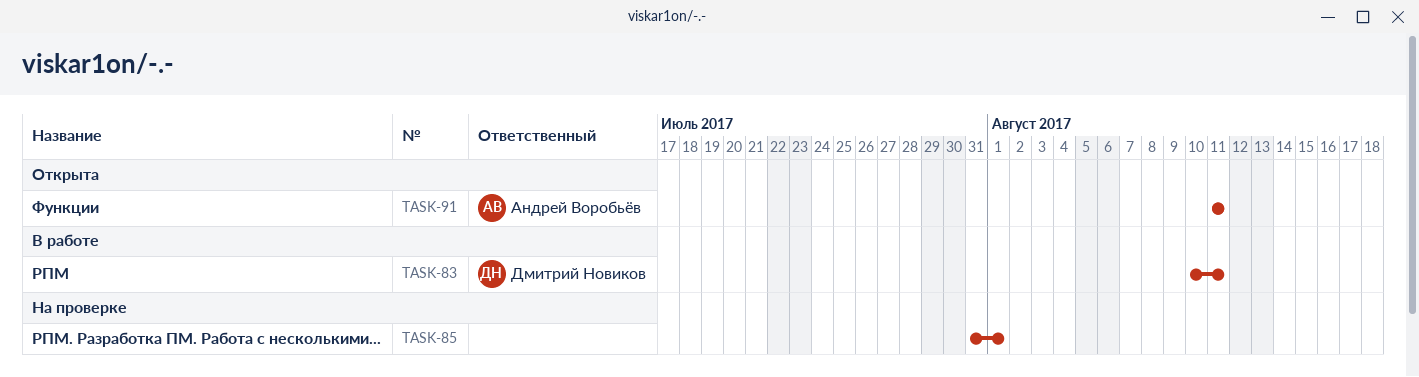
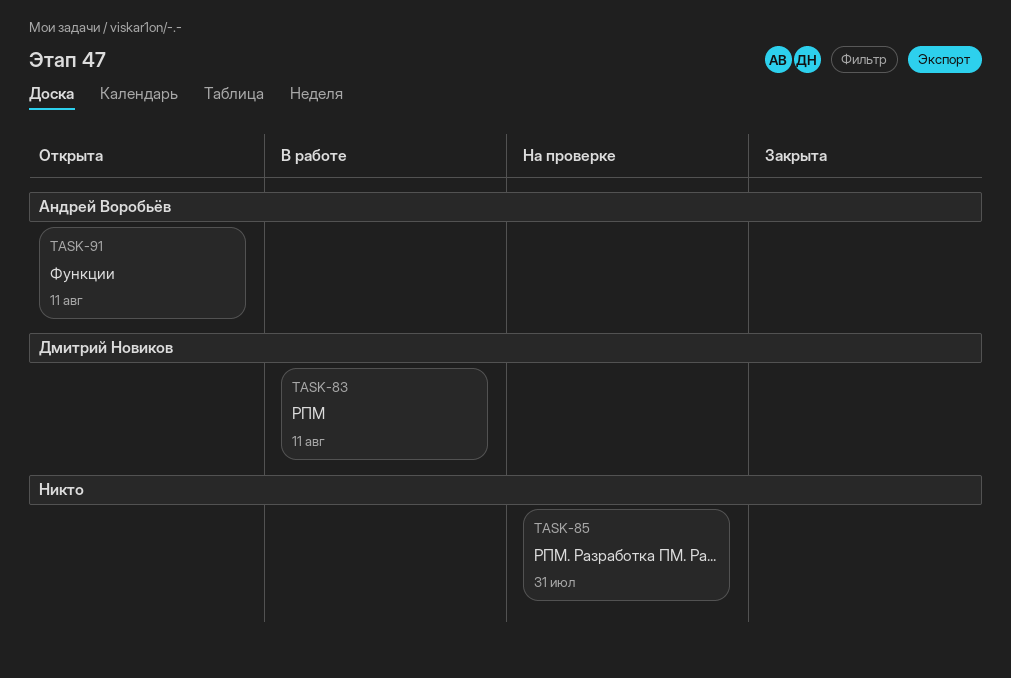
TASK-85, due: Aug 1 -> Jul 31

